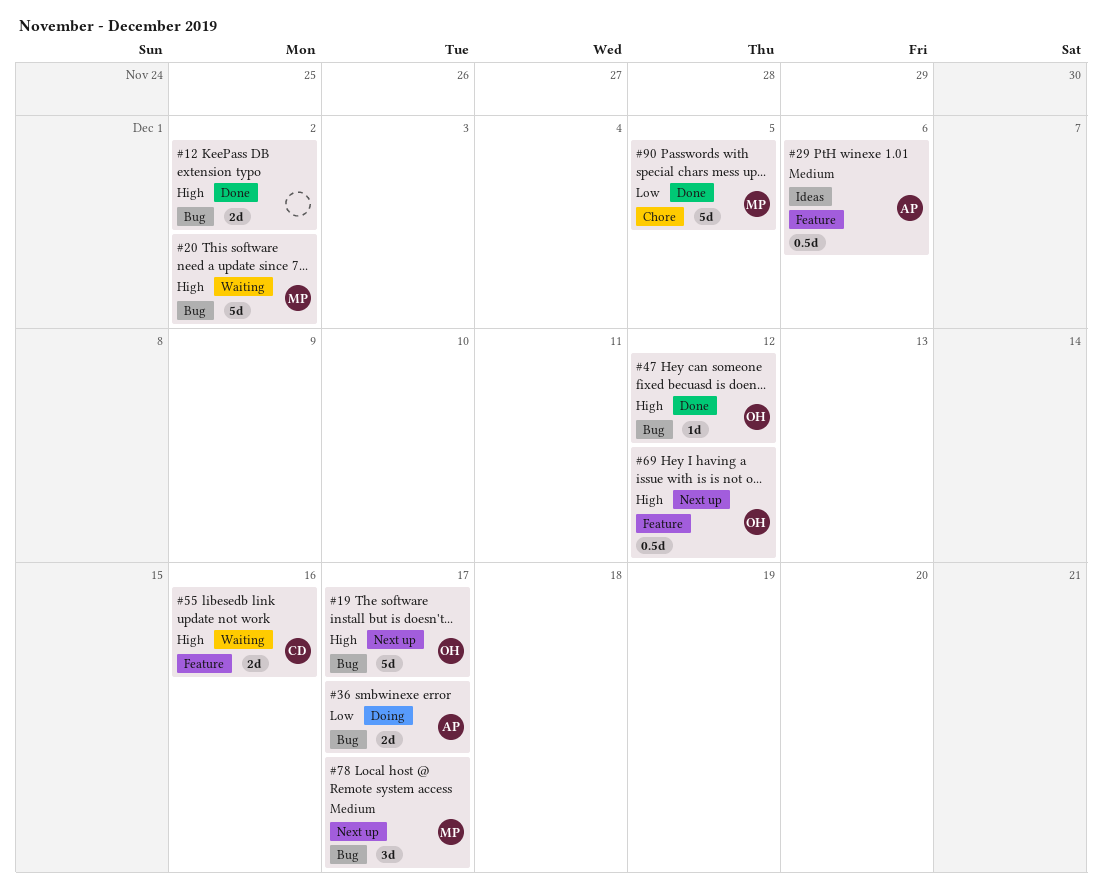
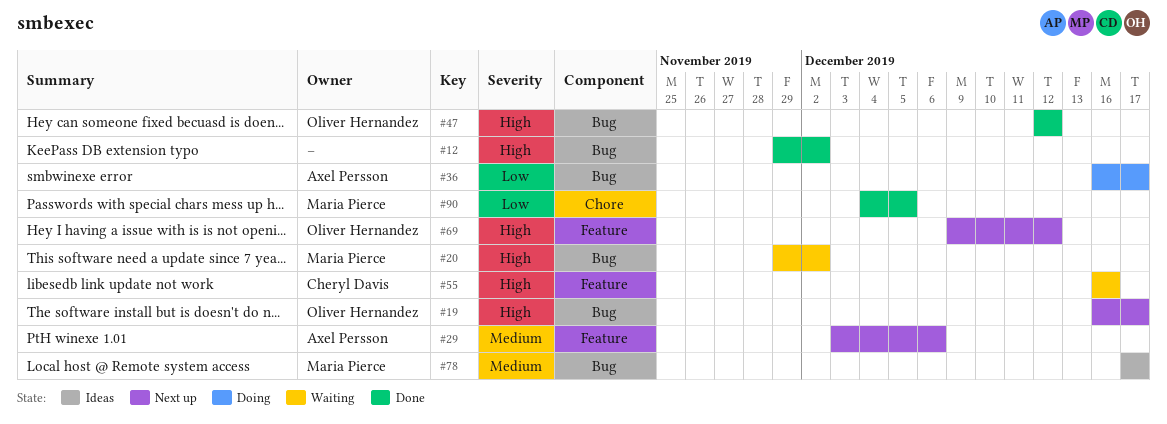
#29, status: Ideas -> Next up
#78, status: Next up -> Ideas

